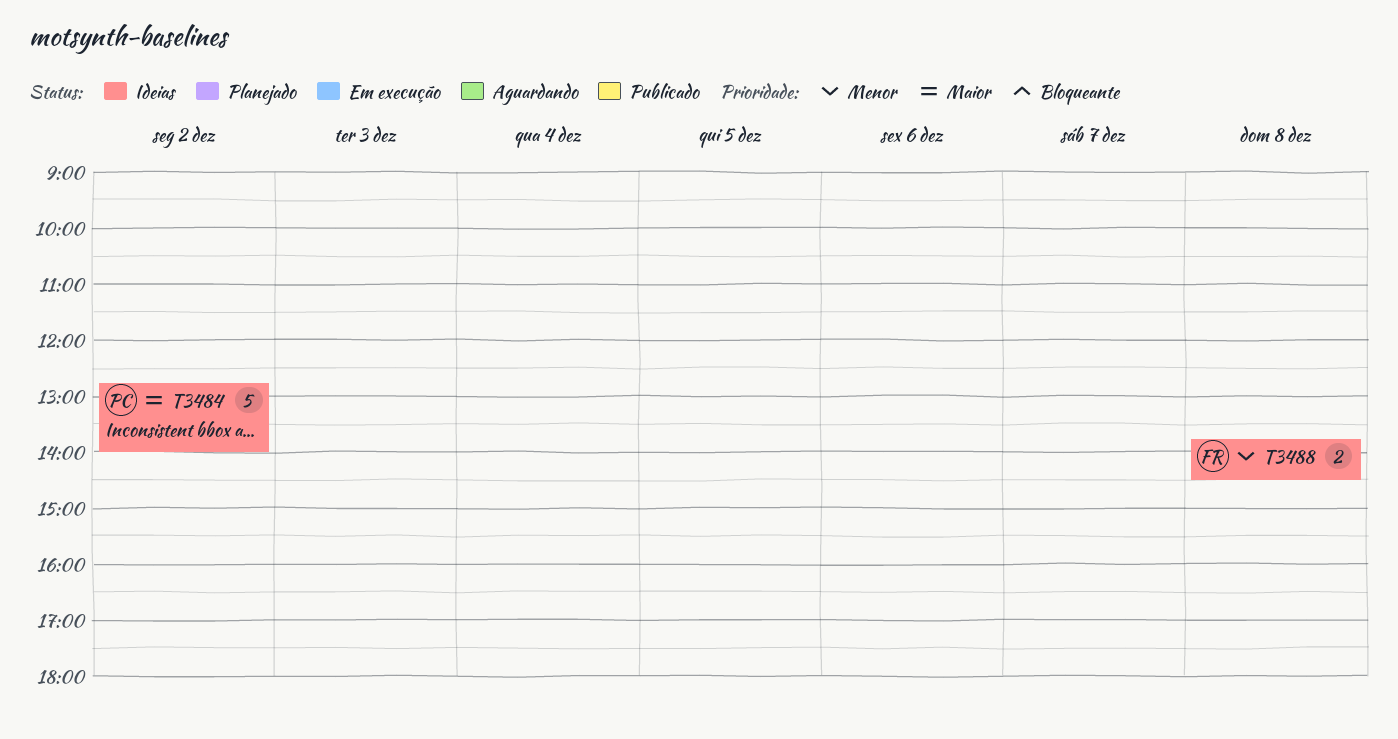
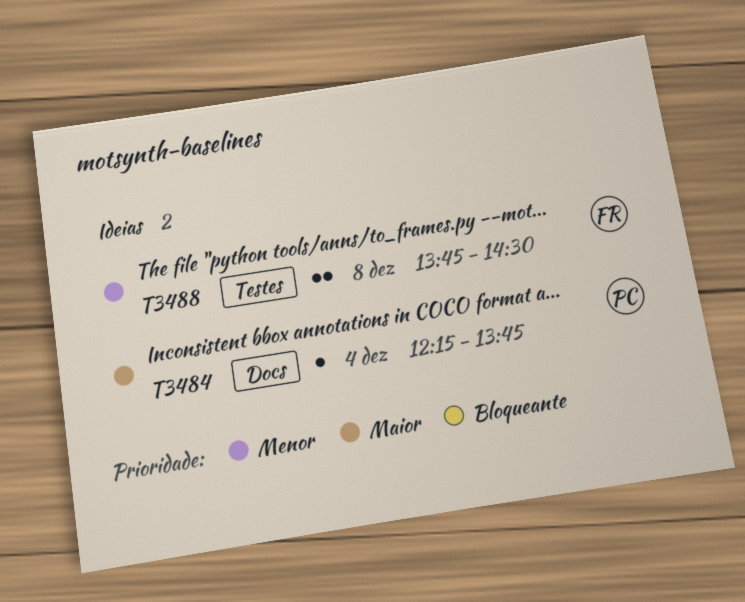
T3484, estimate: 5 -> 1
T3484, day: Dec 2 -> Dec 4
T3484, begins: 12:45 -> 12:15
T3484, ends: 14:00 -> 13:45

